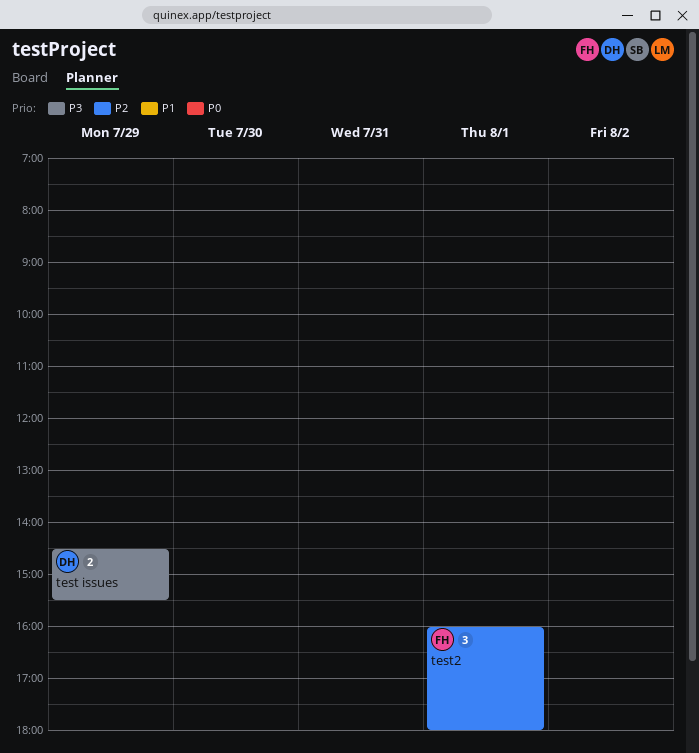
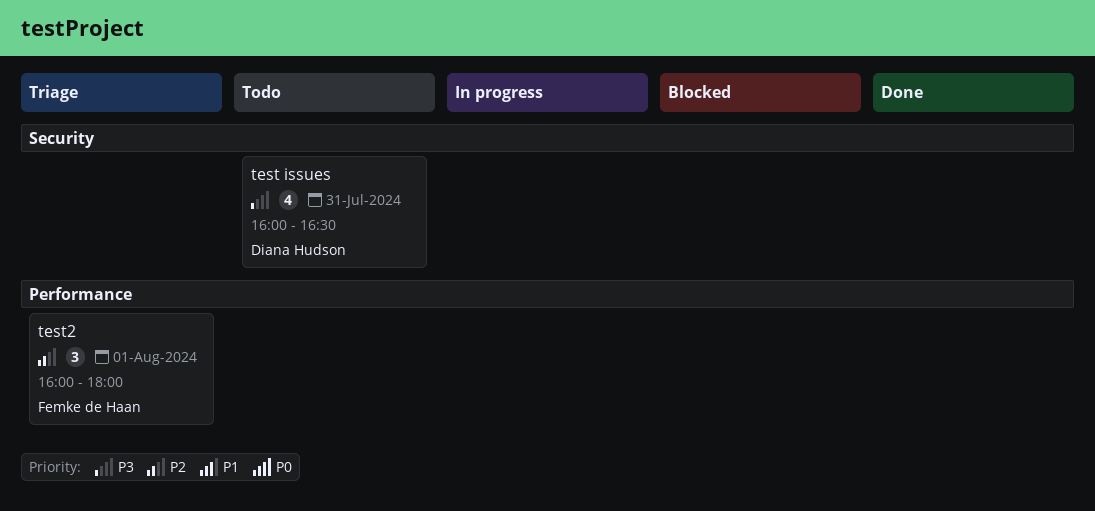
test issues, estimate: 2 -> 4
test issues, day: Jul 29 -> Jul 31
test issues, begins: 14:30 -> 16:00
test issues, ends: 15:30 -> 16:30

